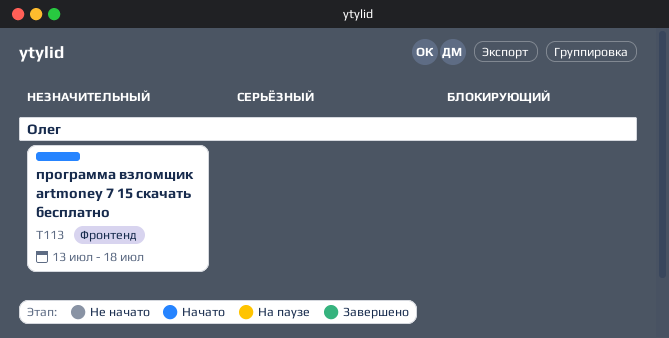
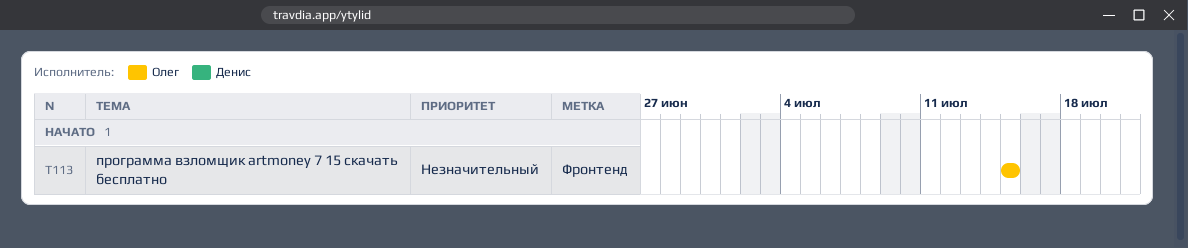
T113, start: Jul 13 -> Jul 15
T113, due: Jul 18 -> Jul 15

